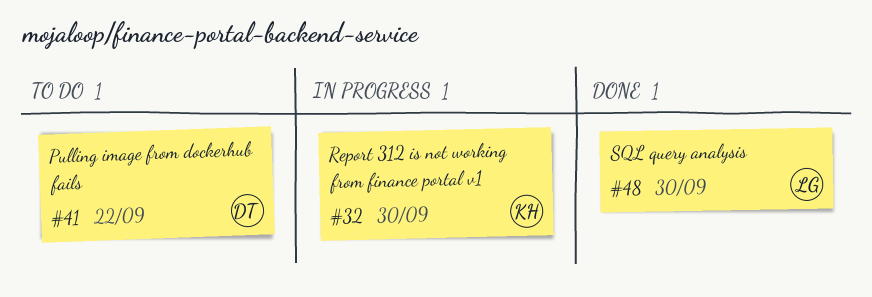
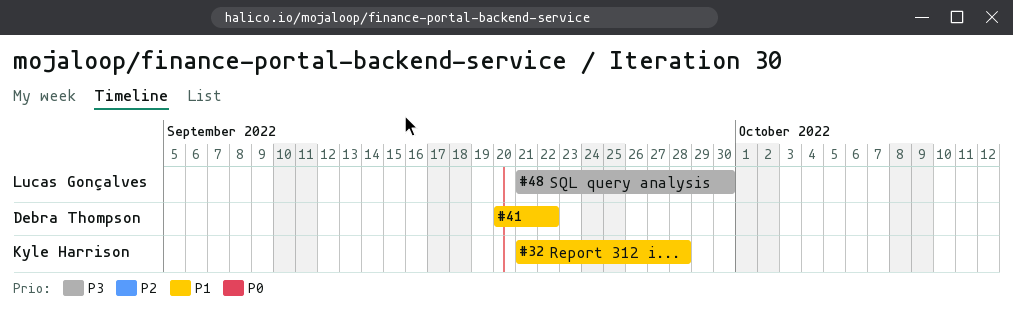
#32, due: Sep 30 -> Sep 28

